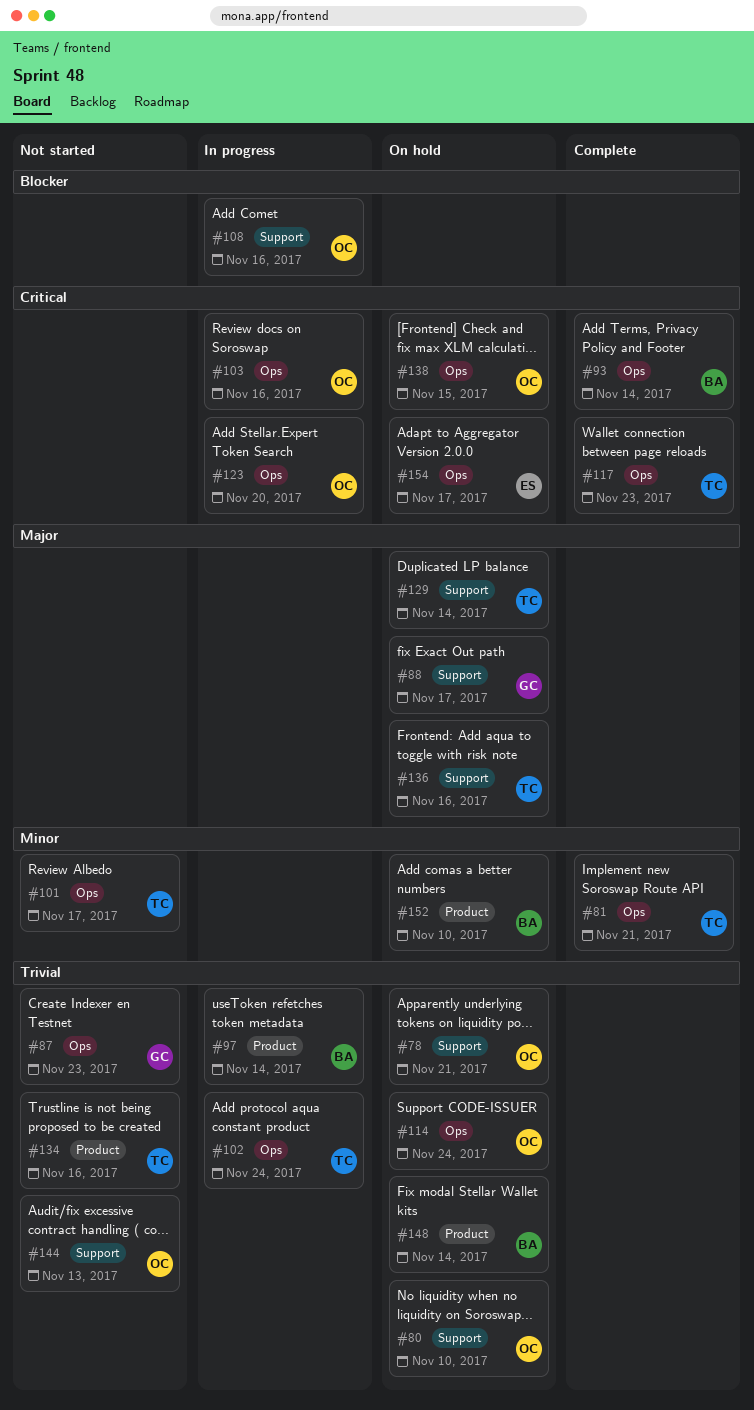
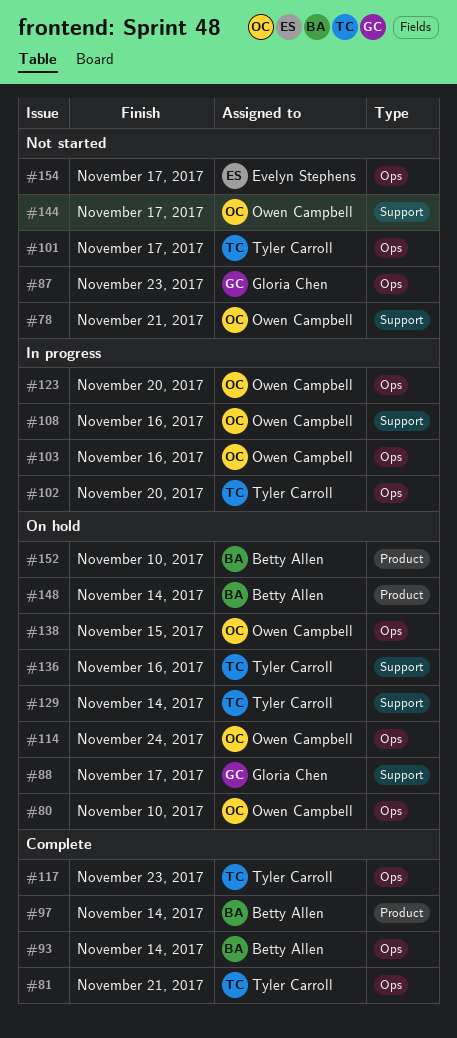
#78, status: On hold -> Not started
#80, label: Support -> Ops
#97, status: In progress -> Complete
#102, due: Nov 24 -> Nov 20
#134: present -> none
#144, due: Nov 13 -> Nov 17
#154, status: On hold -> Not started

